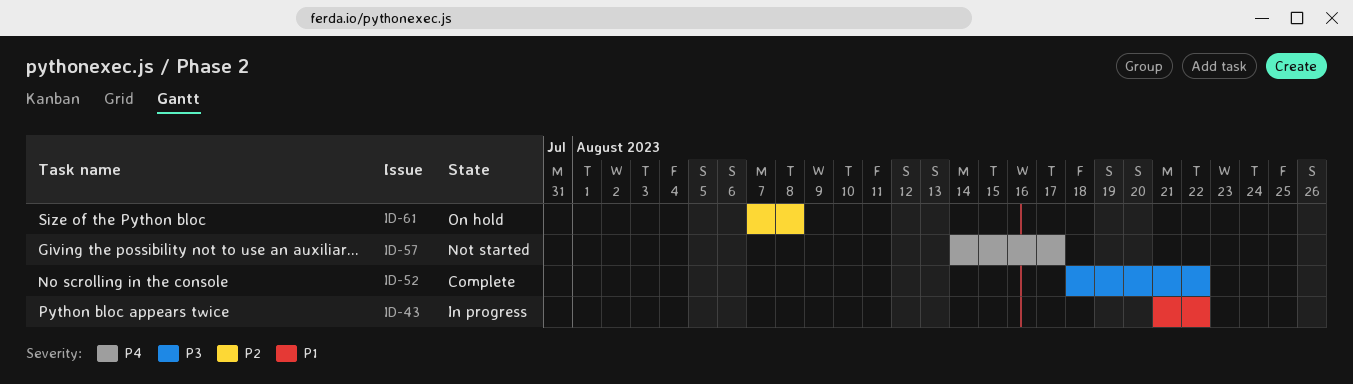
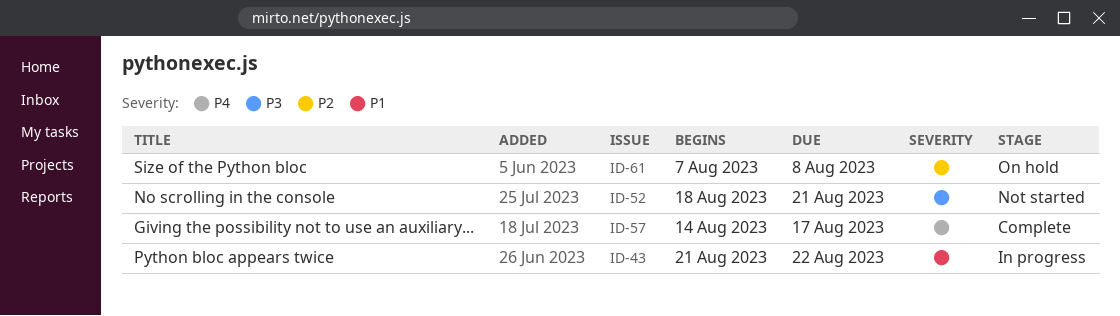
ID-52, status: Complete -> Not started
ID-52, due: Aug 22 -> Aug 21
ID-57, status: Not started -> Complete

